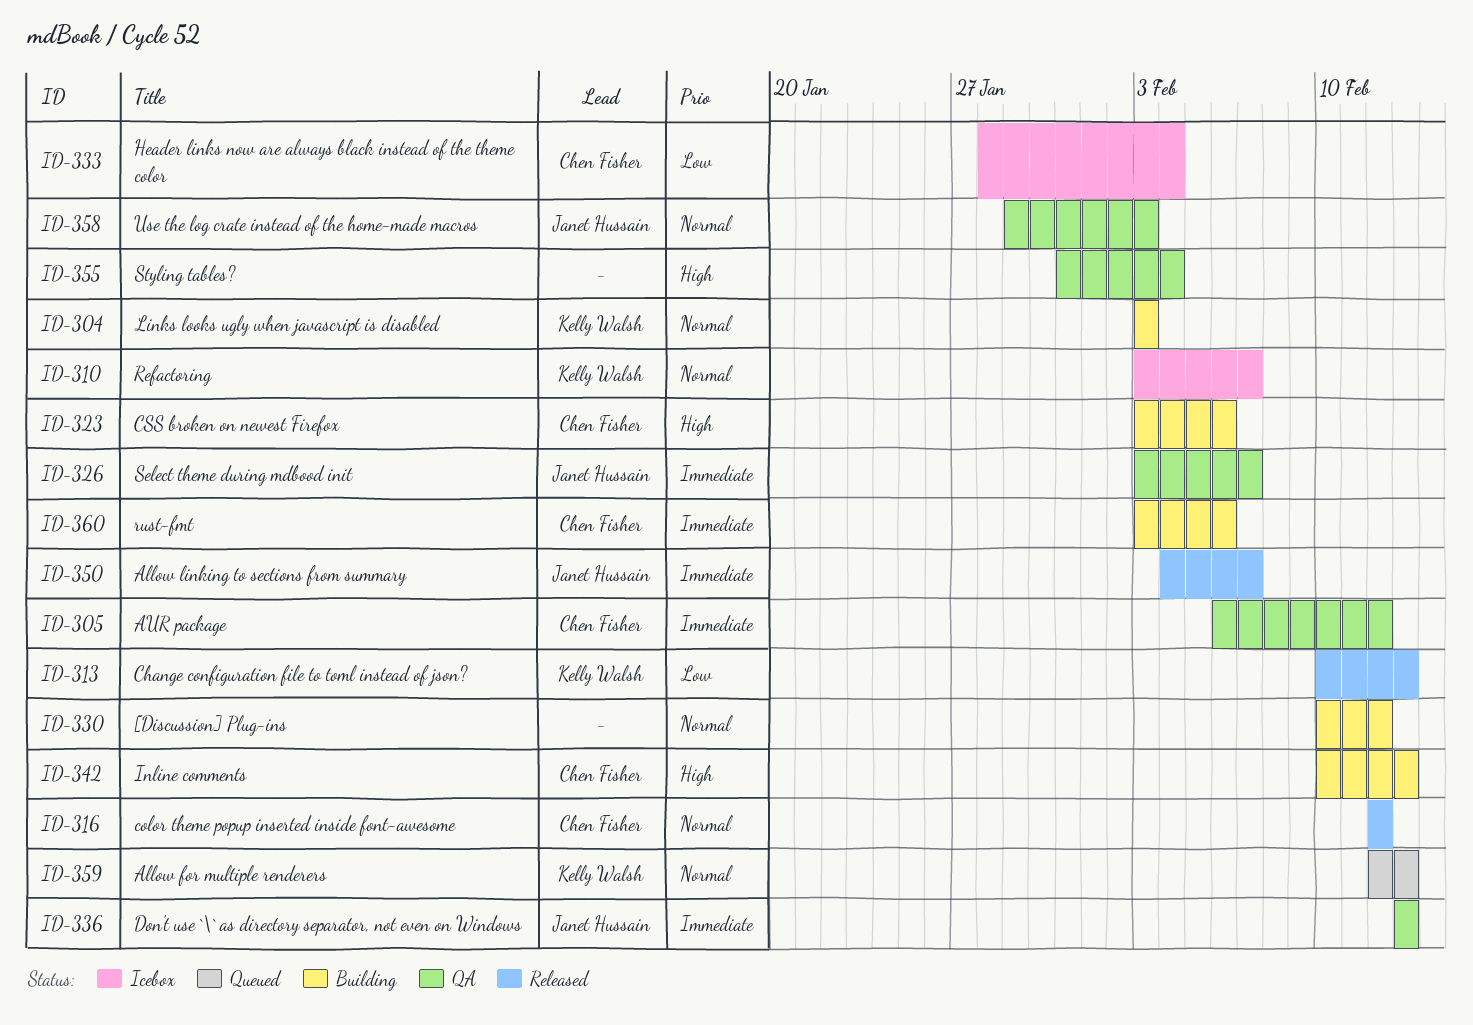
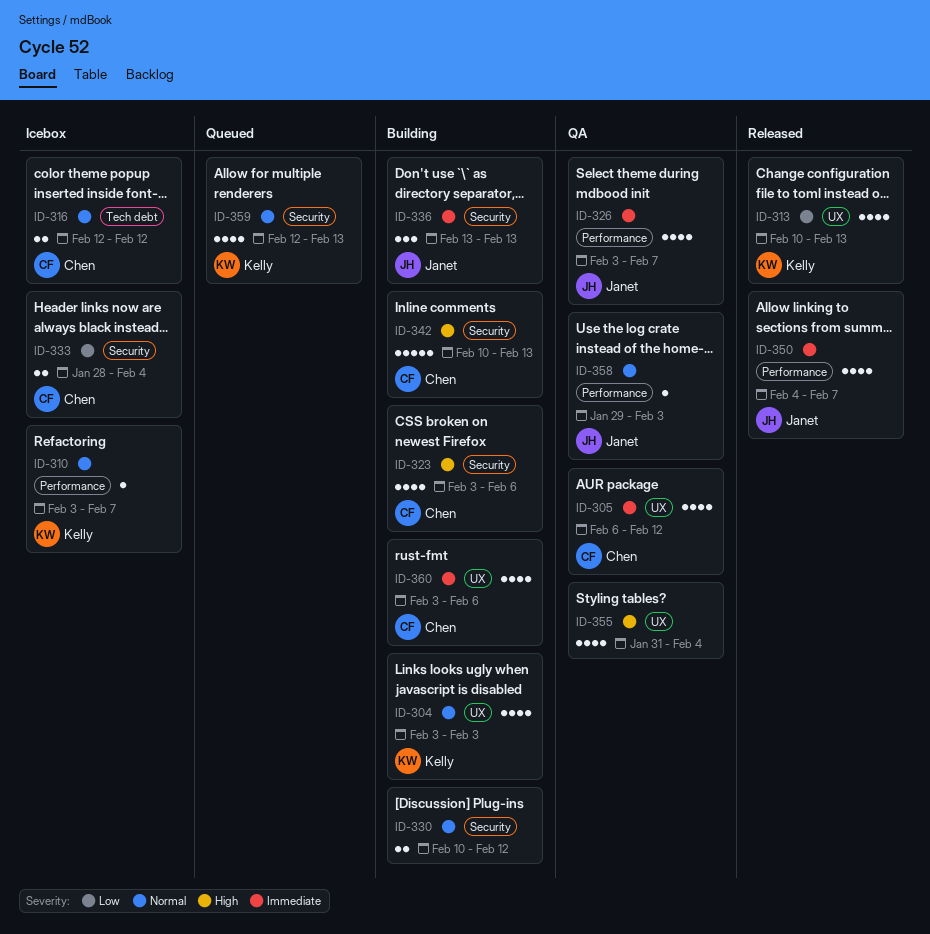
ID-316, status: Released -> Icebox
ID-336, status: QA -> Building

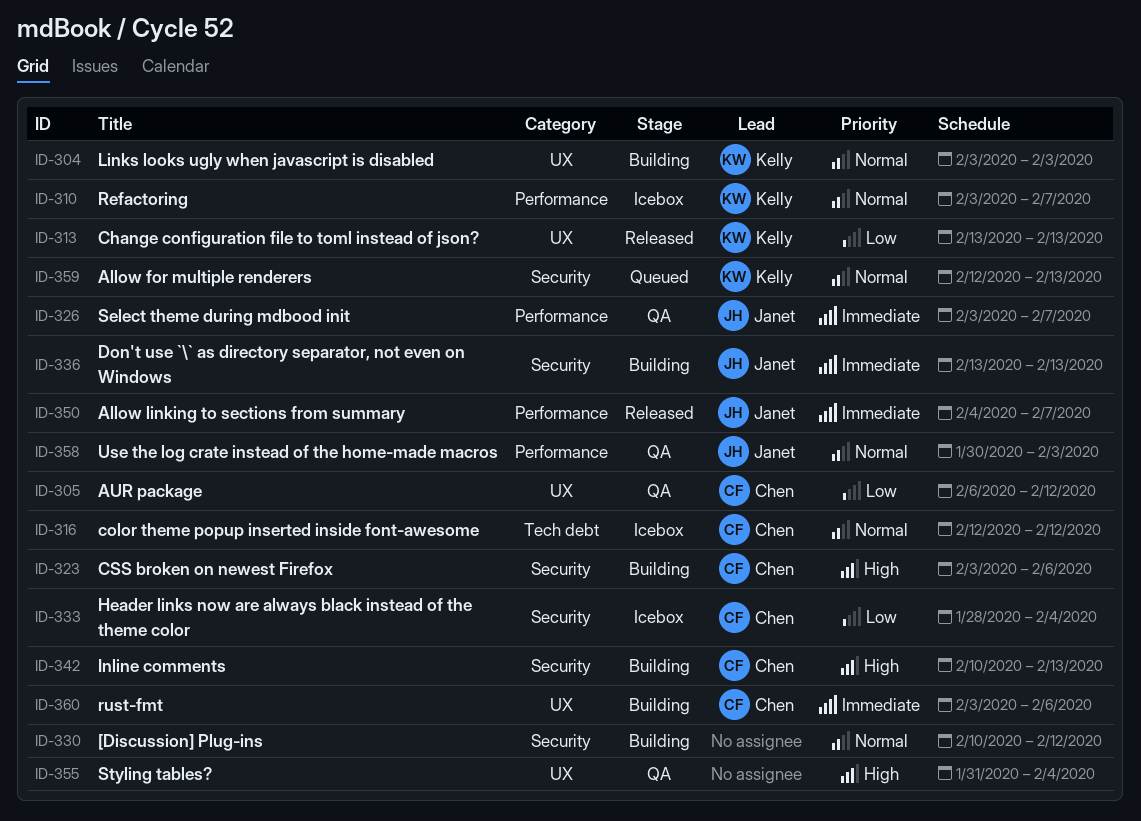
ID-305, priority: Immediate -> Low
ID-313, start: Feb 10 -> Feb 13
ID-358, start: Jan 29 -> Jan 30

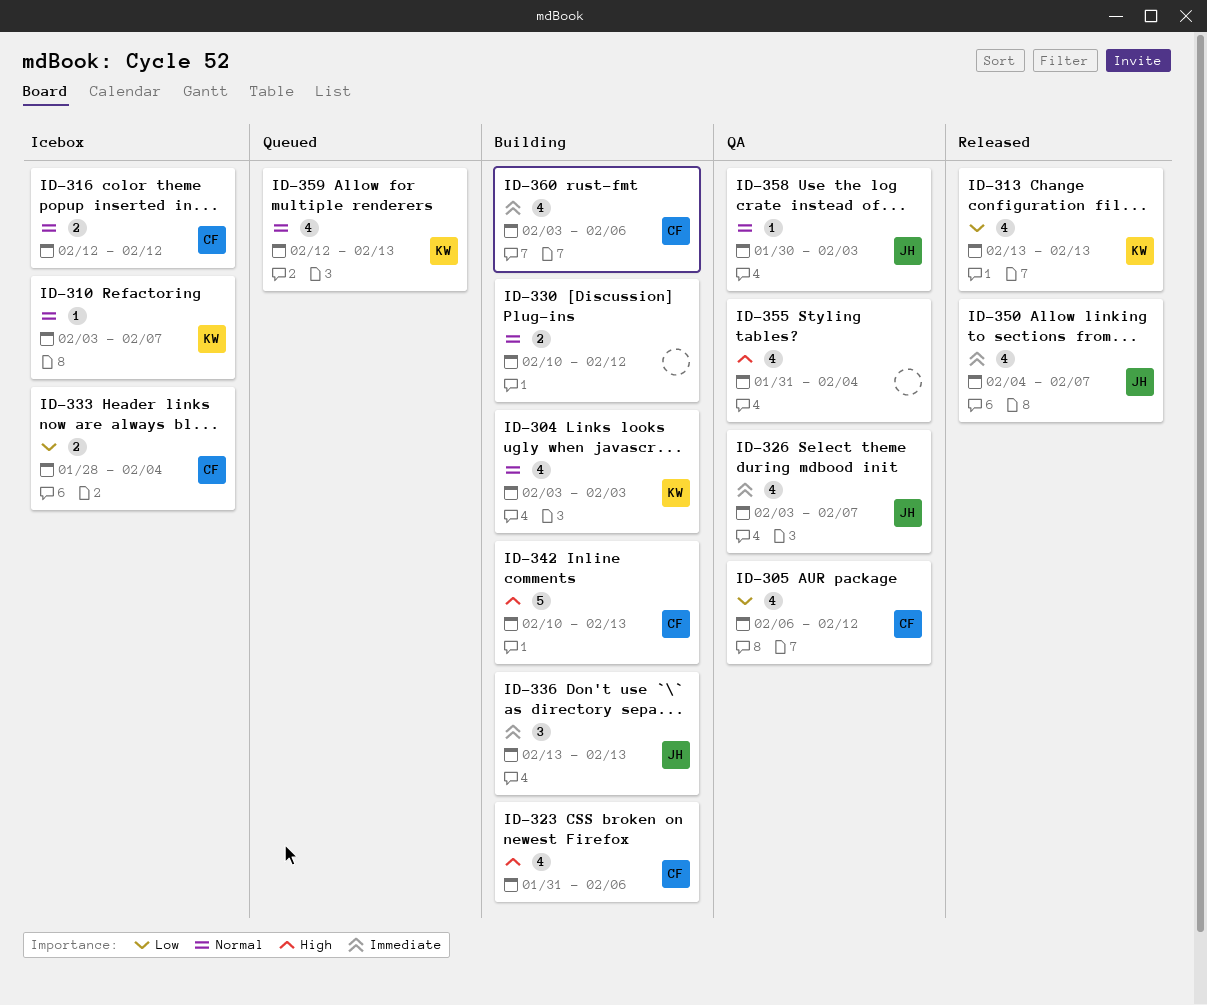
ID-323, start: Feb 3 -> Jan 31

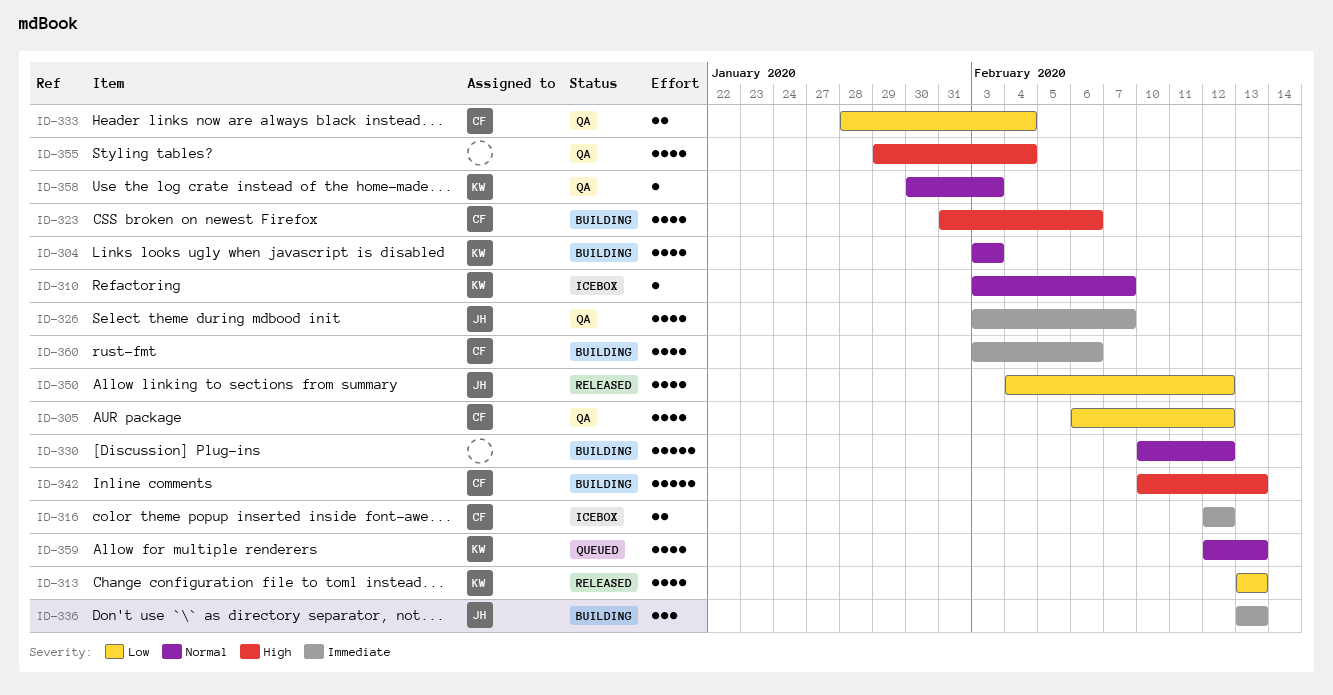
ID-316, priority: Normal -> Immediate
ID-330, estimate: 2 -> 5
ID-333, status: Icebox -> QA
ID-350, priority: Immediate -> Low
ID-350, due: Feb 7 -> Feb 12
ID-355, start: Jan 31 -> Jan 29
ID-358, owner: JH -> KW

